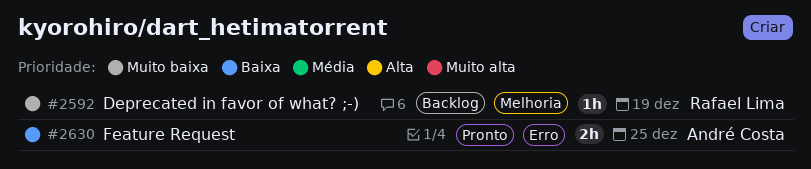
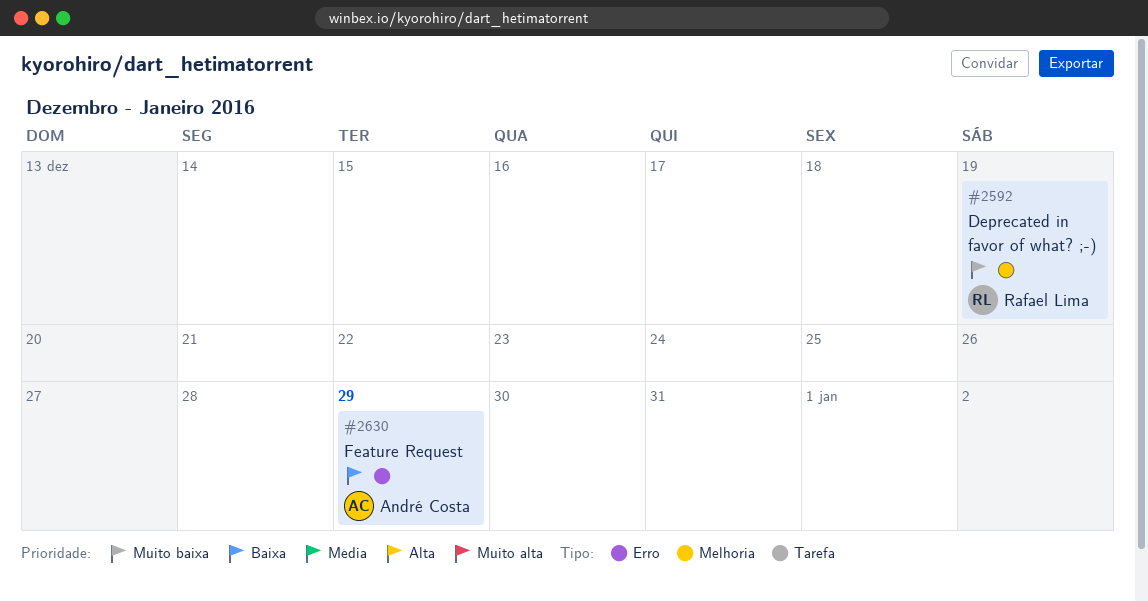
#2630, due: Dec 25 -> Dec 29

